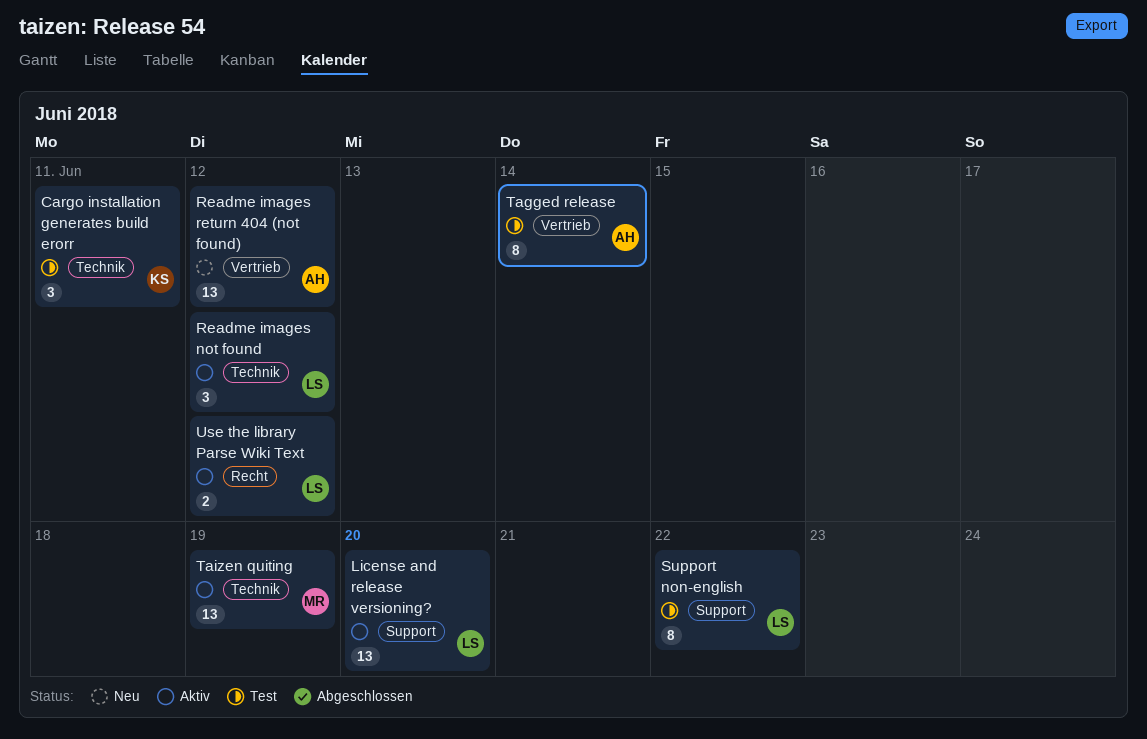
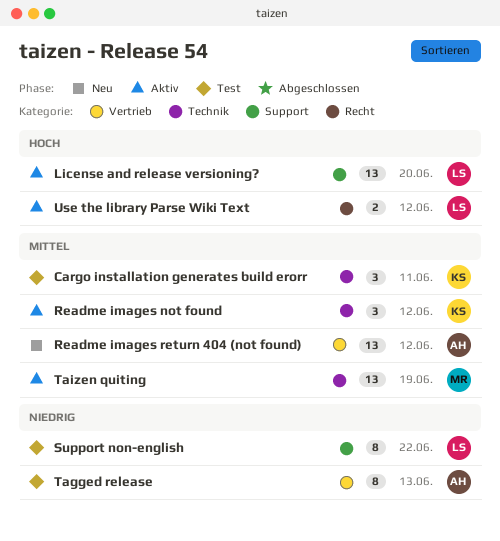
Readme images not found, owner: LS -> KS
Tagged release, due: Jun 14 -> Jun 13

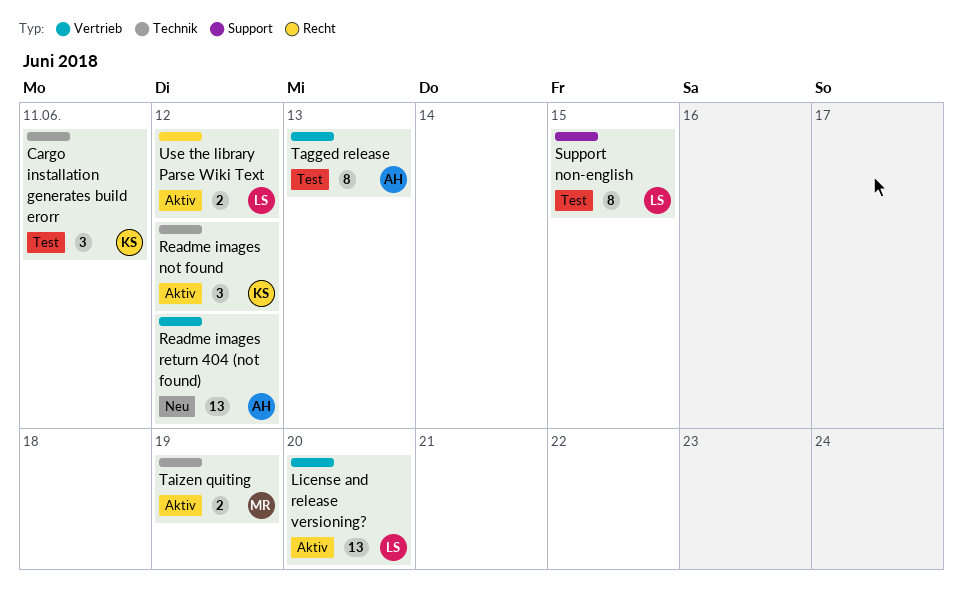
License and release versioning?, label: Support -> Vertrieb
Support non-english, due: Jun 22 -> Jun 15
Taizen quiting, estimate: 13 -> 2

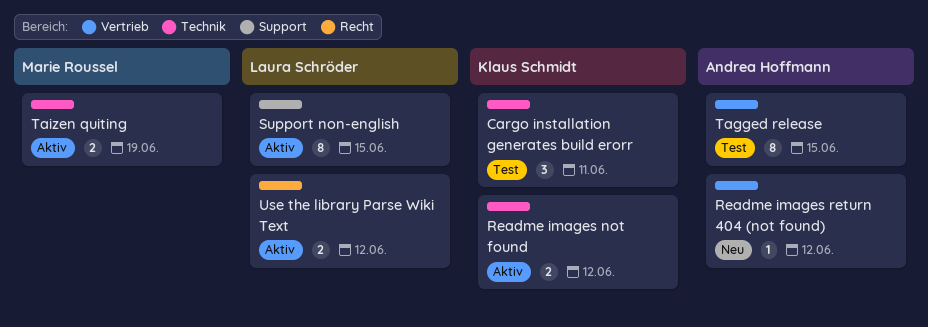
License and release versioning?: present -> none
Readme images not found, estimate: 3 -> 2
Readme images return 404 (not found), estimate: 13 -> 1
Support non-english, status: Test -> Aktiv
Tagged release, due: Jun 13 -> Jun 15

